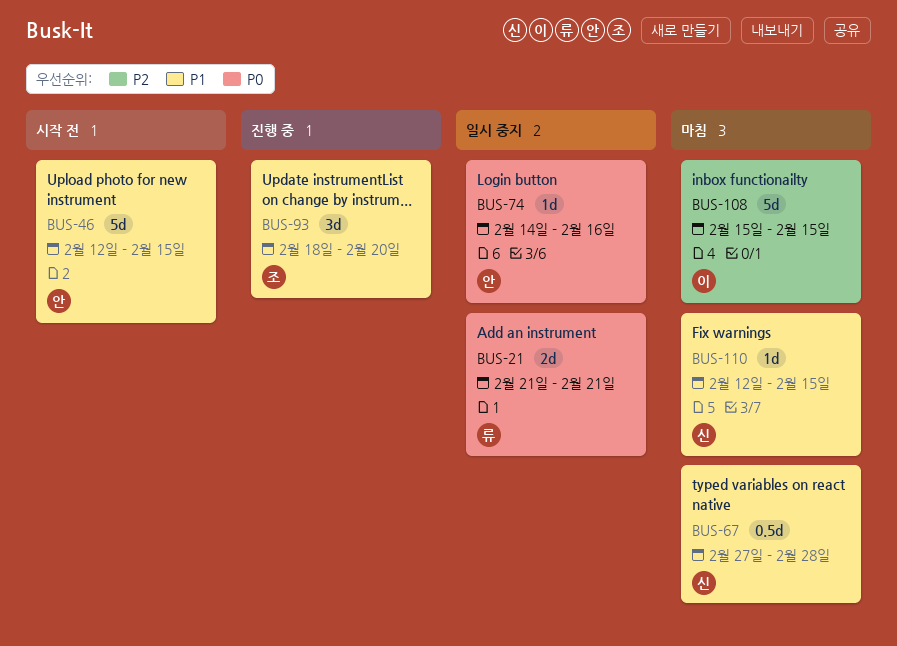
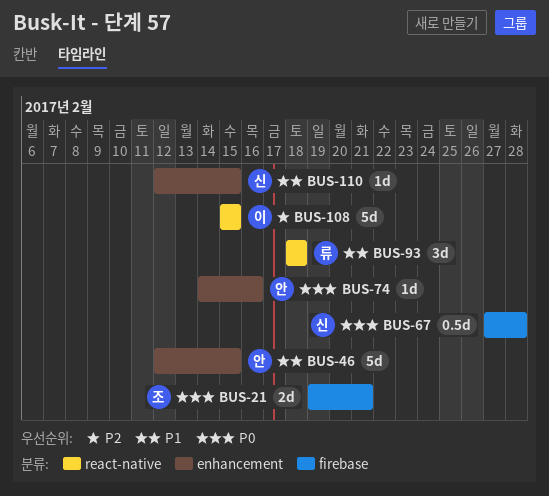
BUS-21, owner: 류 -> 조
BUS-21, start: Feb 21 -> Feb 19
BUS-67, priority: P1 -> P0
BUS-93, owner: 조 -> 류
BUS-93, due: Feb 20 -> Feb 18

